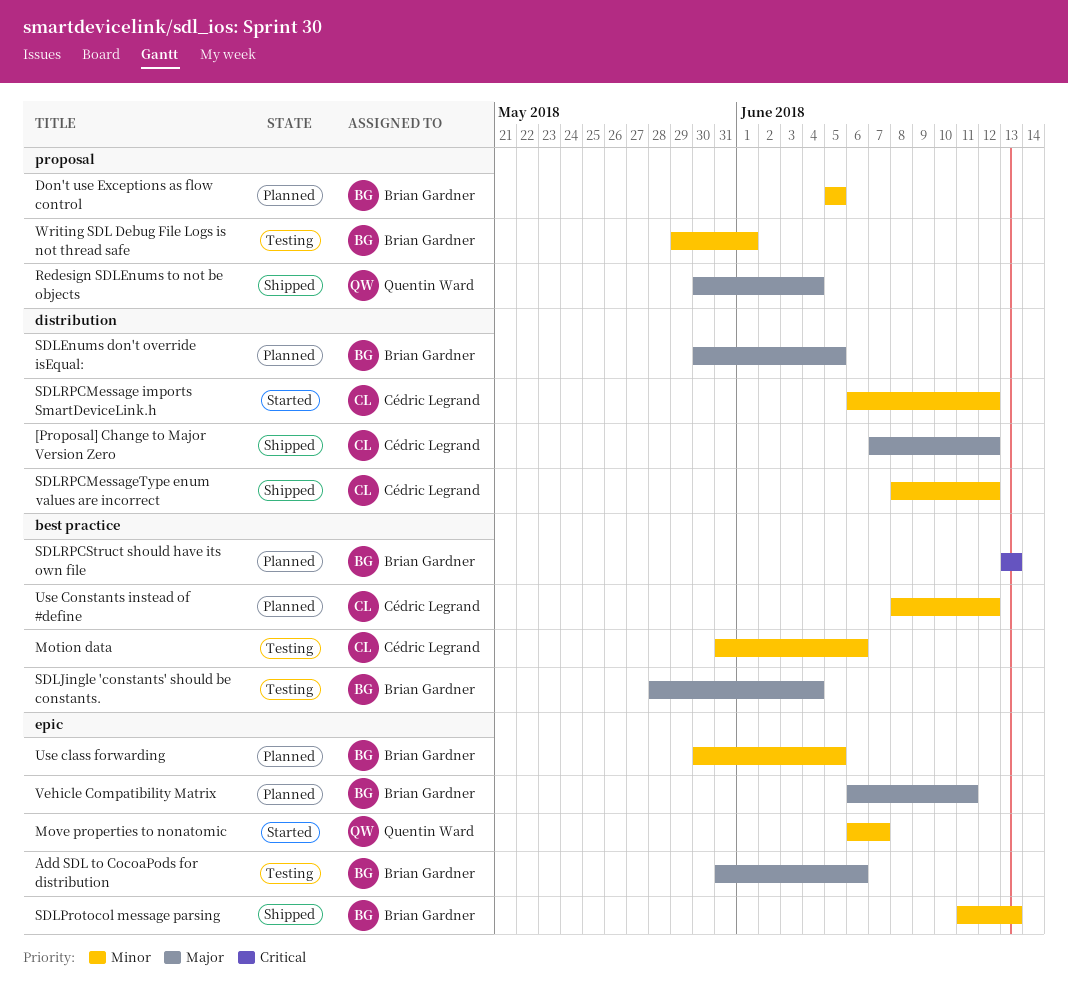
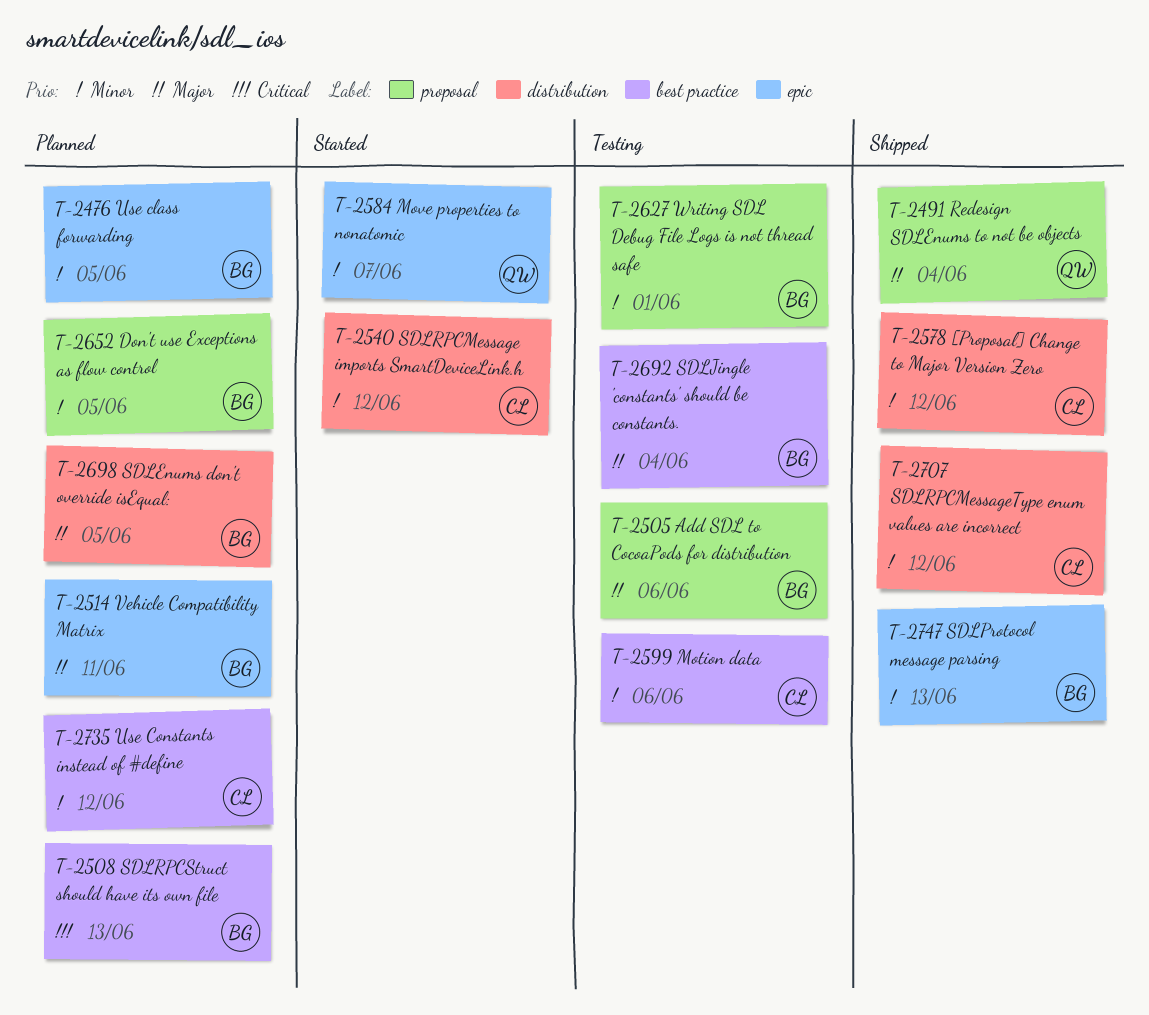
[Proposal] Change to Major Version Zero, priority: Major -> Minor
Add SDL to CocoaPods for distribution, label: epic -> proposal

